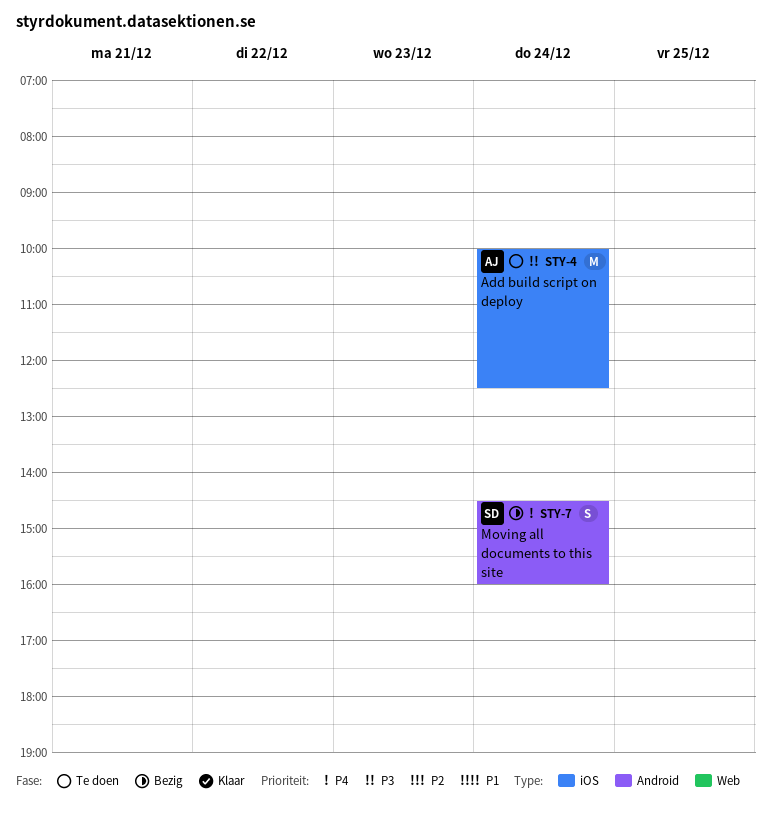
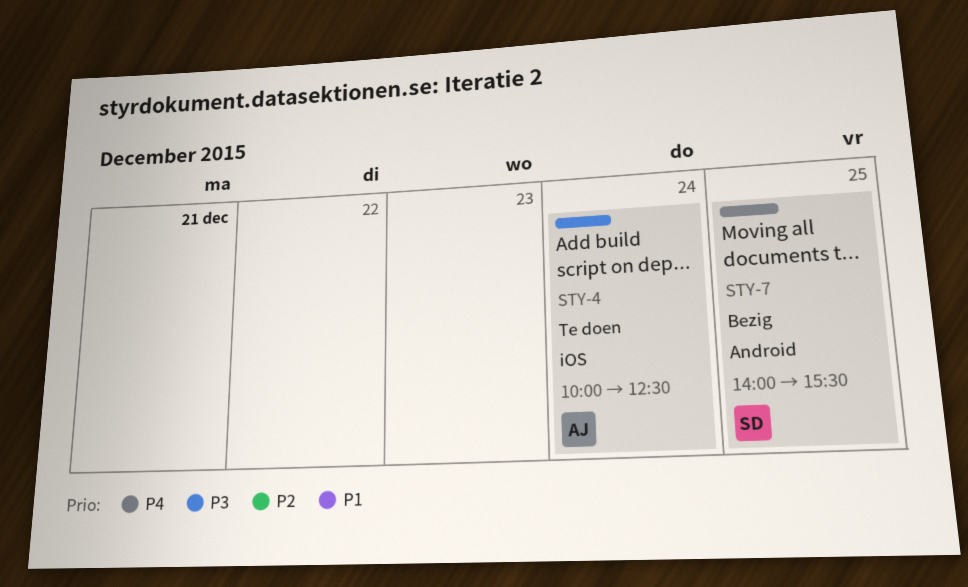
STY-7, day: Dec 24 -> Dec 25
STY-7, begins: 14:30 -> 14:00
STY-7, ends: 16:00 -> 15:30

